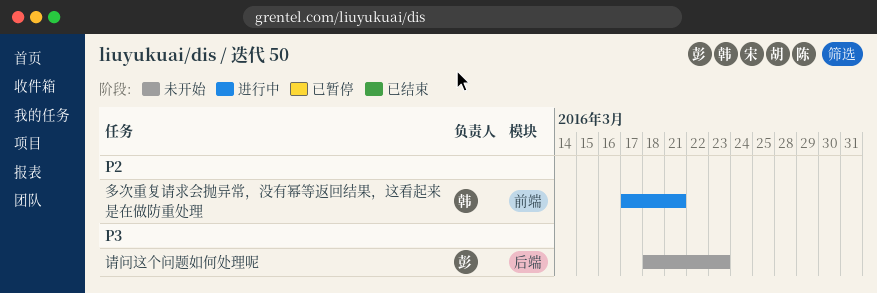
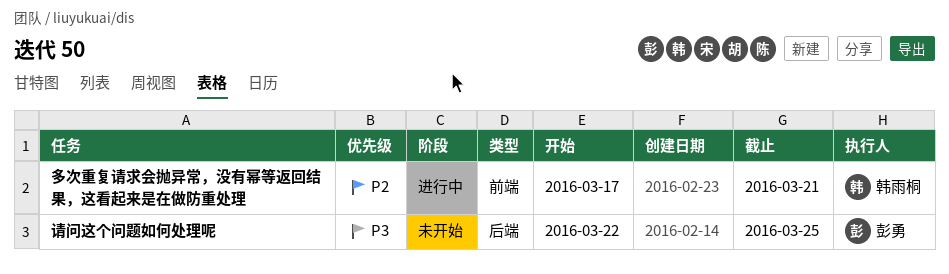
请问这个问题如何处理呢, start: Mar 18 -> Mar 22
请问这个问题如何处理呢, due: Mar 23 -> Mar 25

